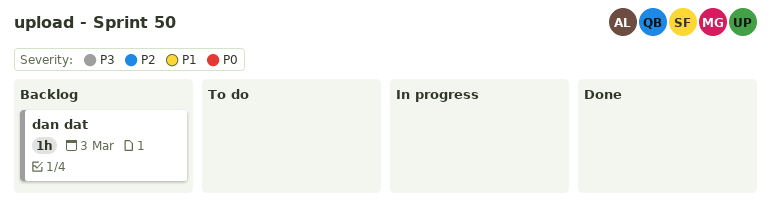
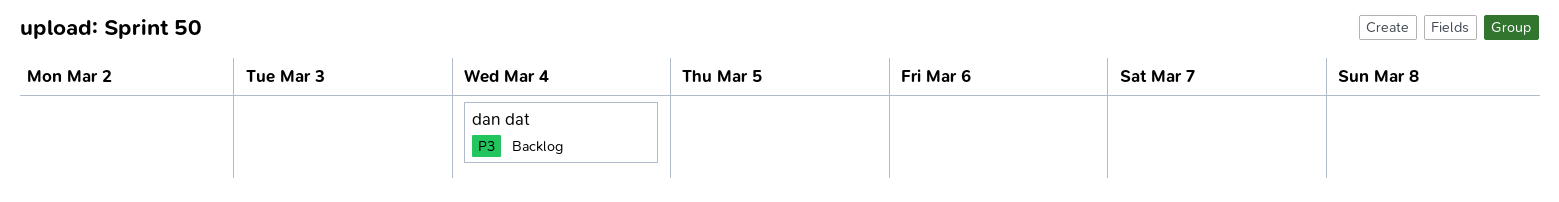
dan dat, due: Mar 3 -> Mar 4

